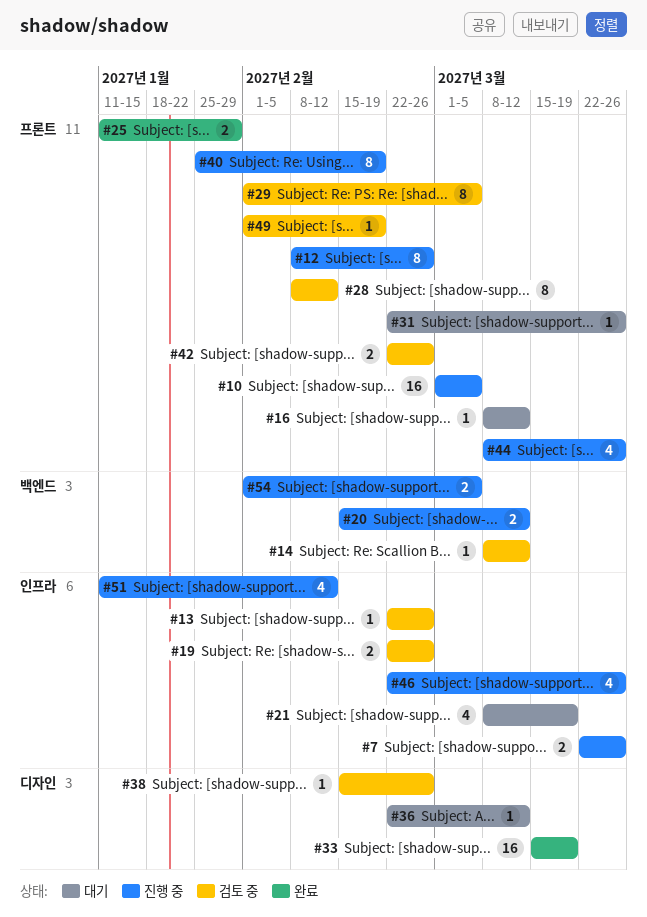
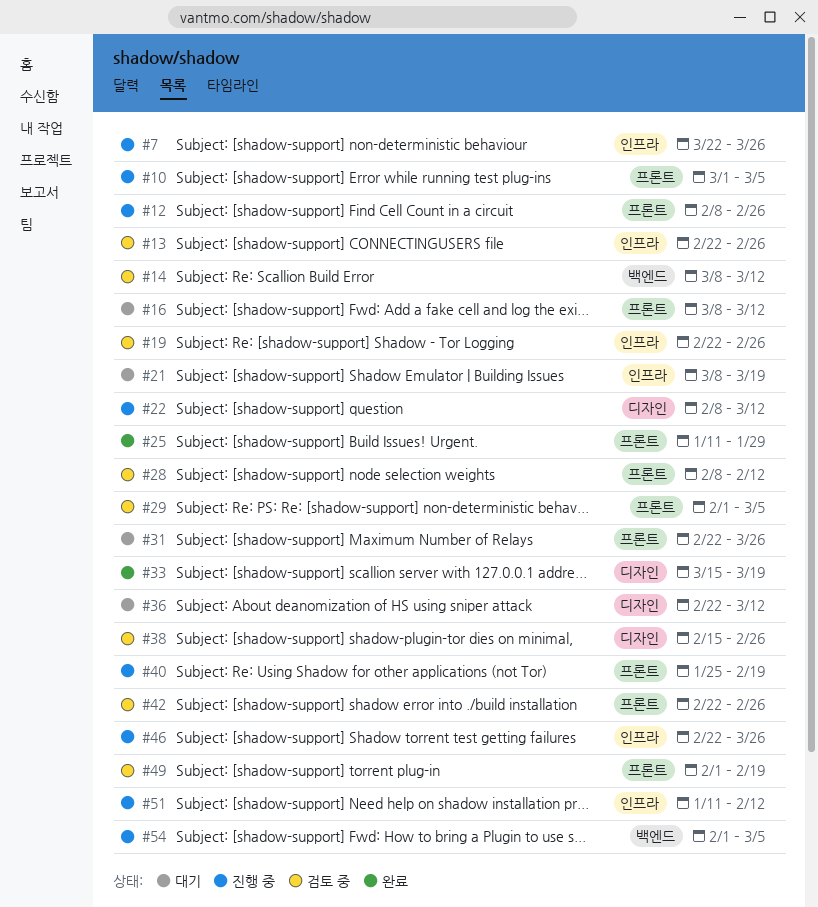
#20: present -> none
#22: none -> present
#44: present -> none

